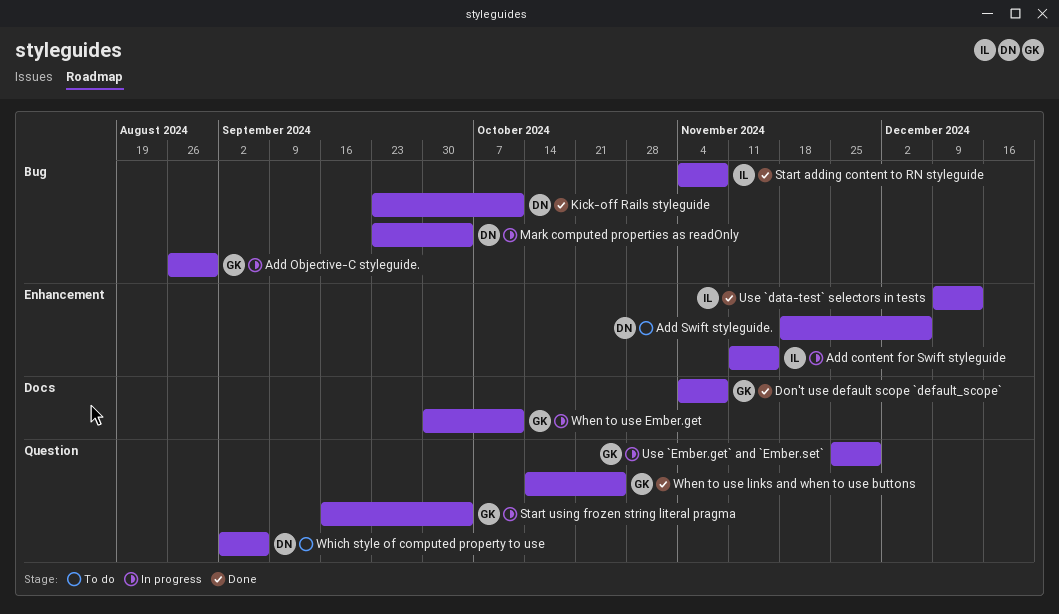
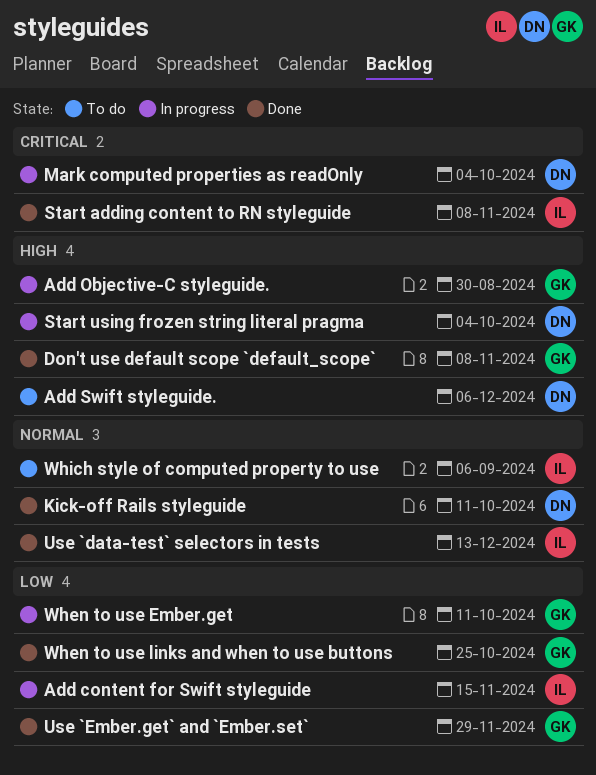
Start using frozen string literal pragma, owner: GK -> DN
Use `Ember.get` and `Ember.set`, status: In progress -> Done
Which style of computed property to use, owner: DN -> IL

